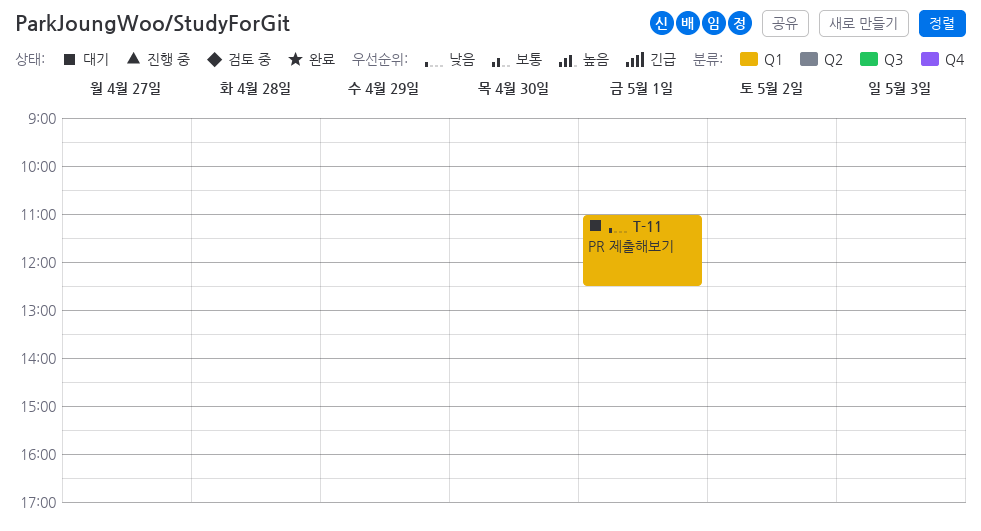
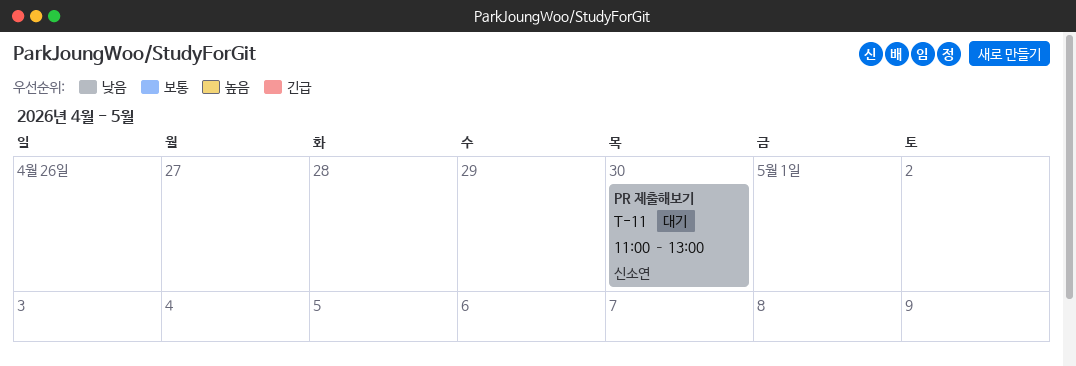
T-11, day: May 1 -> Apr 30
T-11, ends: 12:30 -> 13:00

